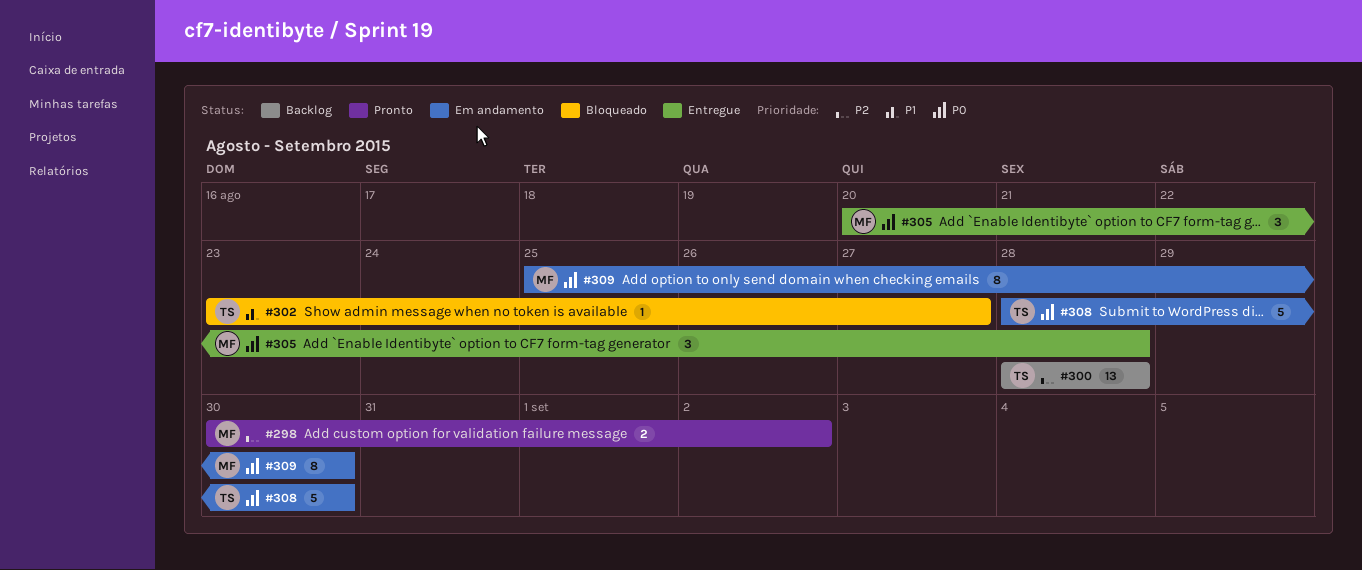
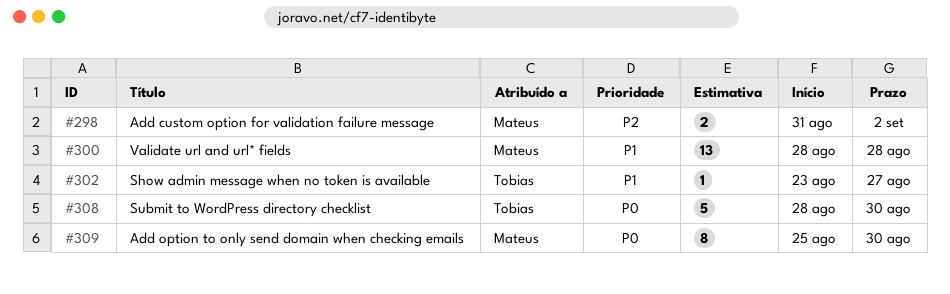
#298, start: Aug 30 -> Aug 31
#300, owner: Tobias -> Mateus
#300, priority: P2 -> P1
#305: present -> none

